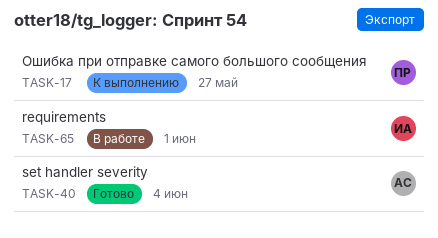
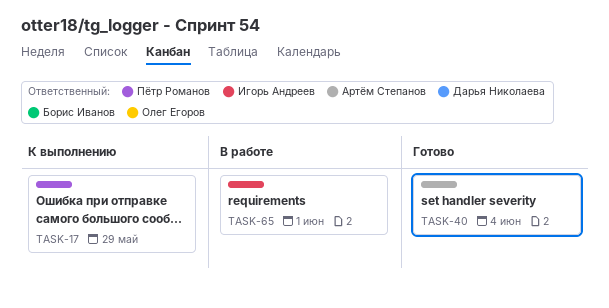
TASK-17, due: May 27 -> May 29

